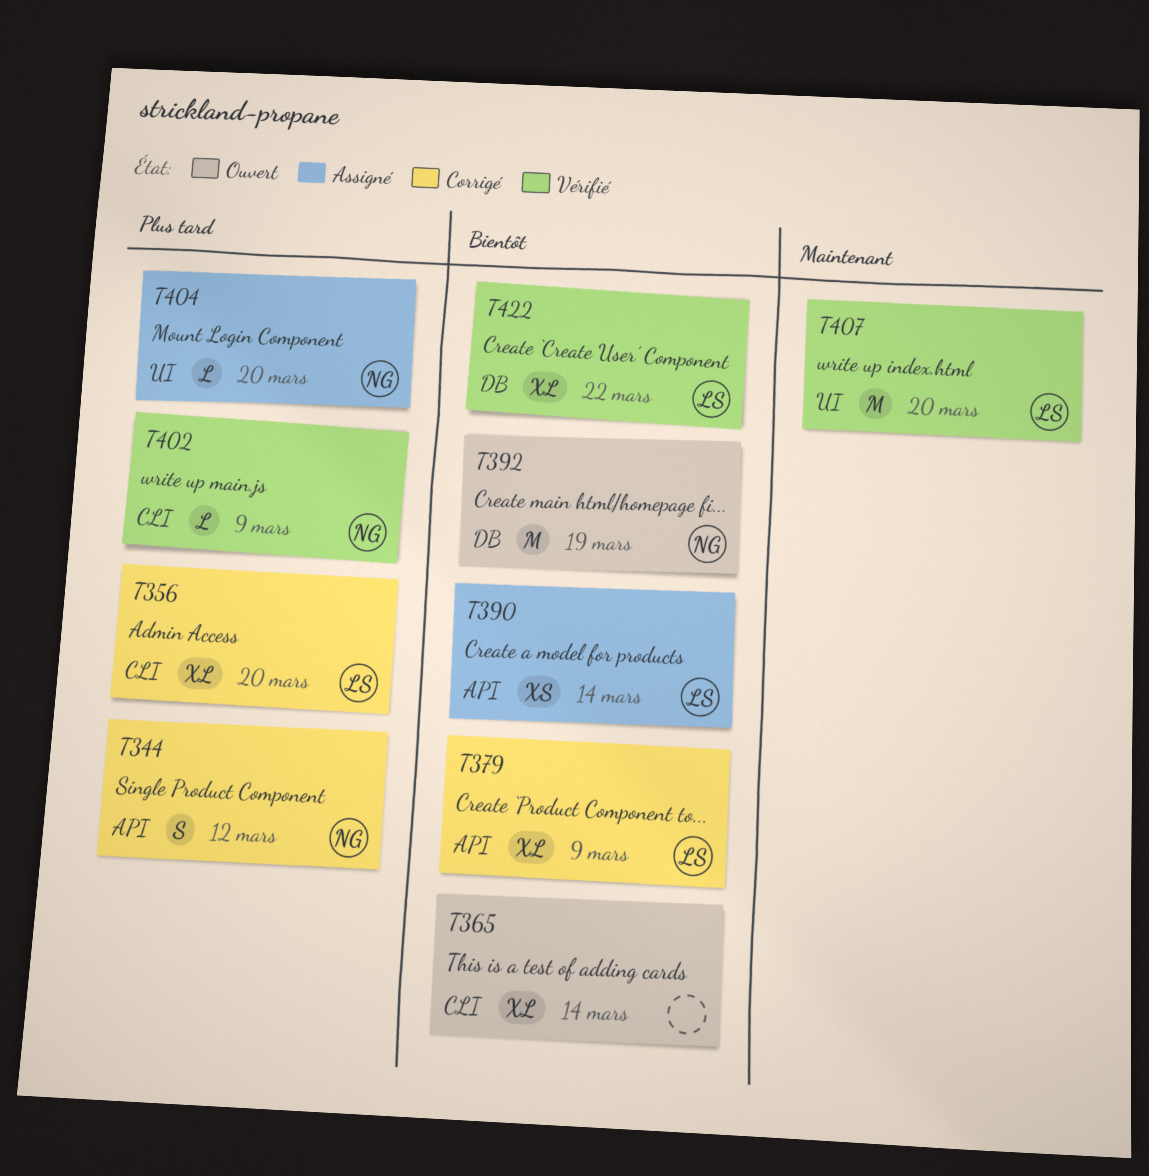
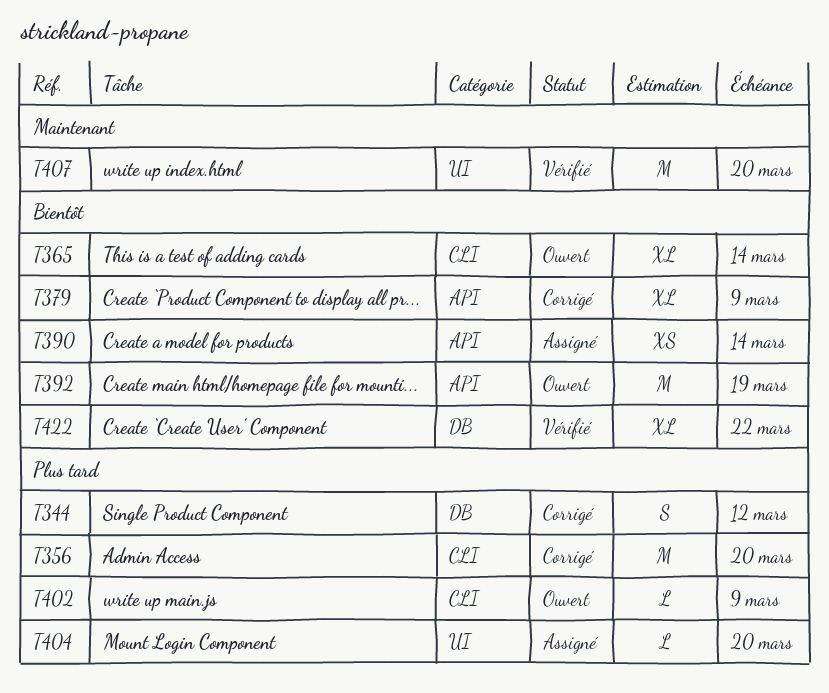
T344, label: API -> DB
T356, estimate: XL -> M
T392, label: DB -> API
T402, status: Vérifié -> Ouvert

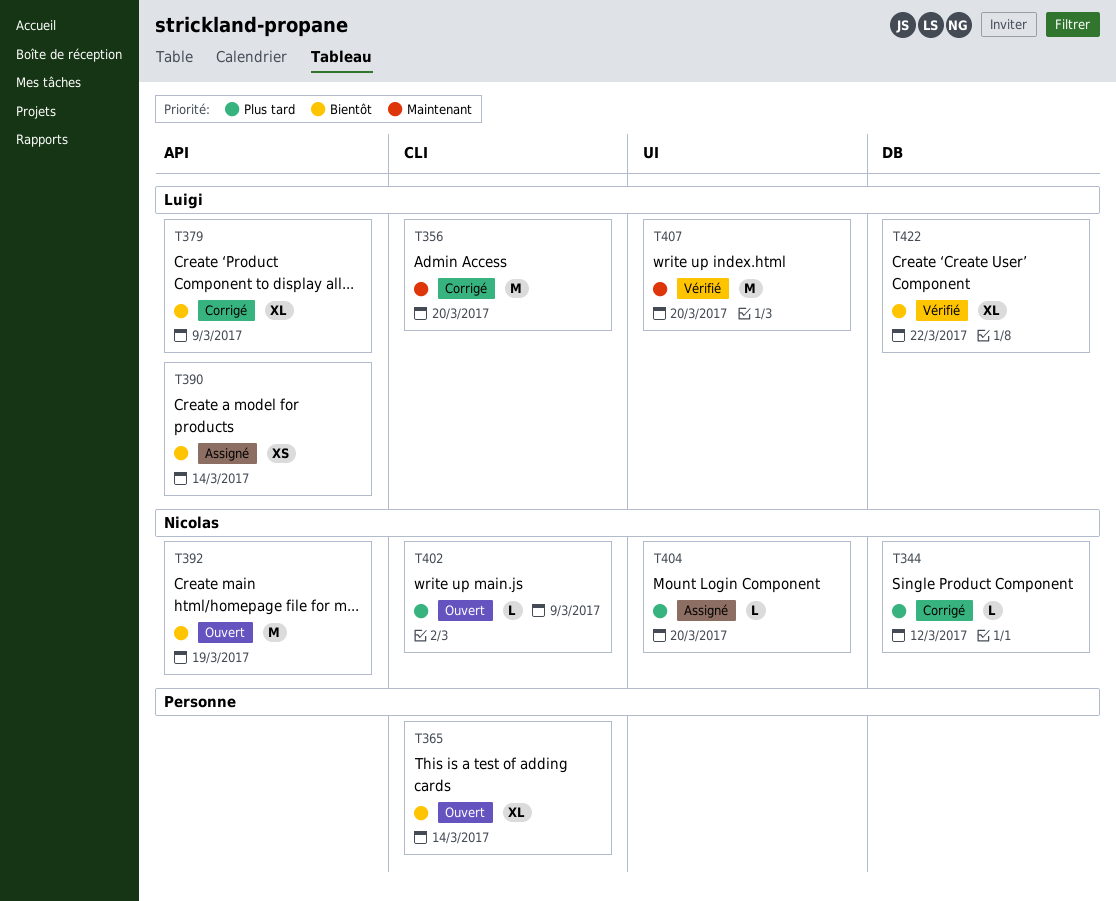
T344, estimate: S -> L
T356, priority: Plus tard -> Maintenant

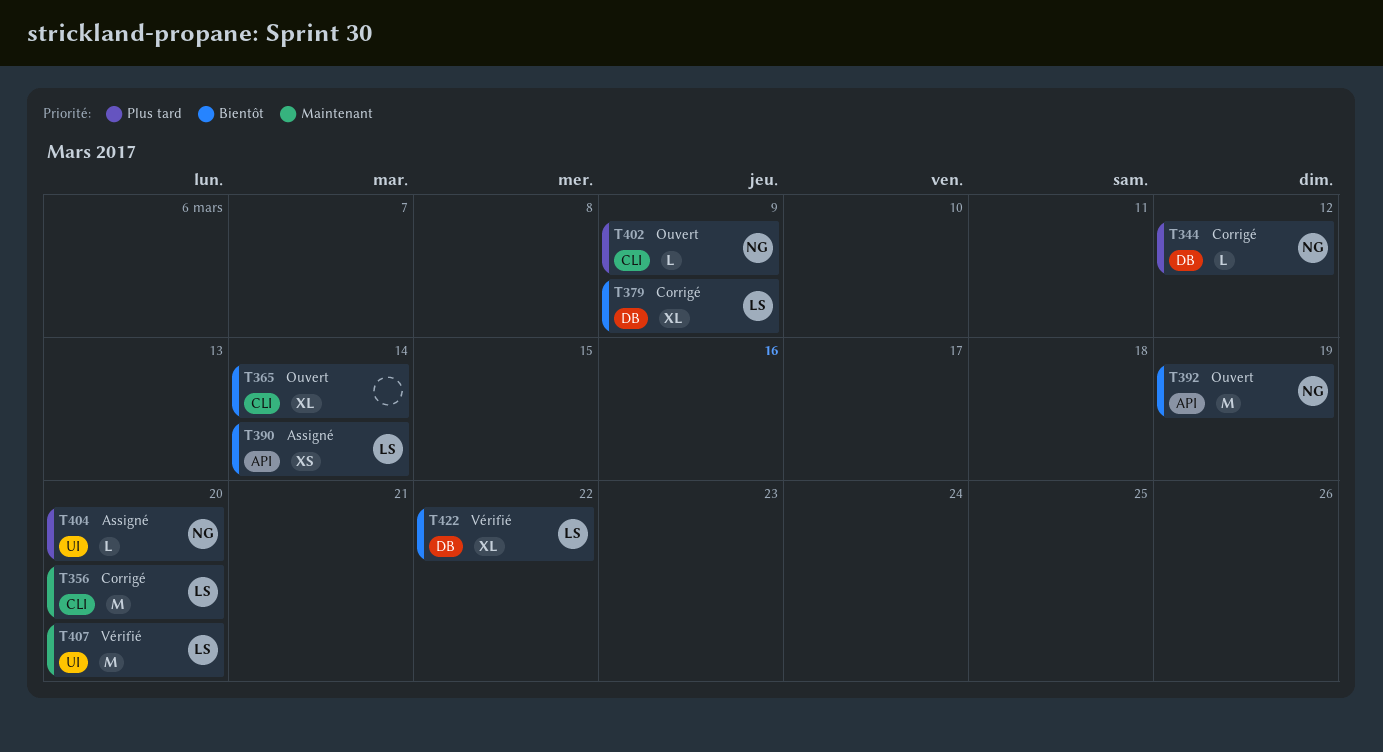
T379, label: API -> DB

